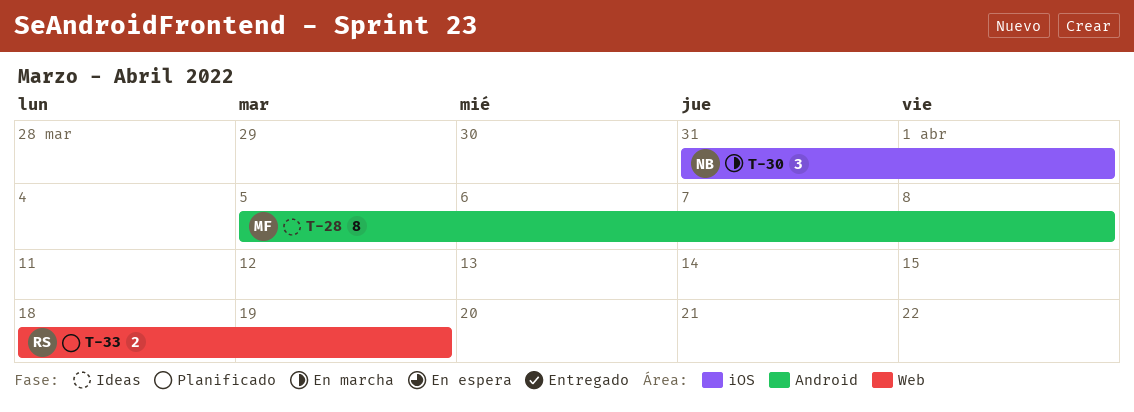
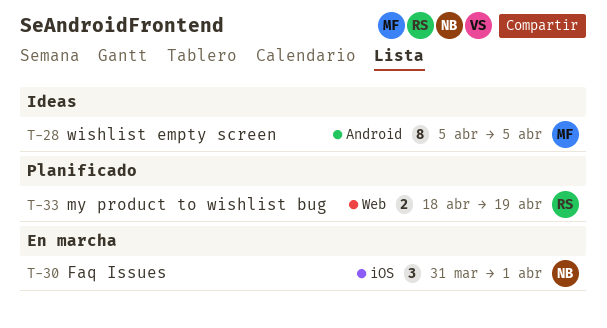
T-28, due: Apr 8 -> Apr 5

